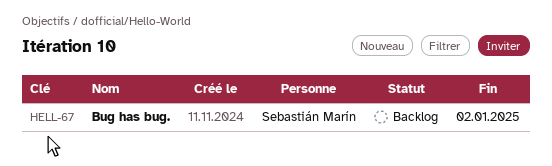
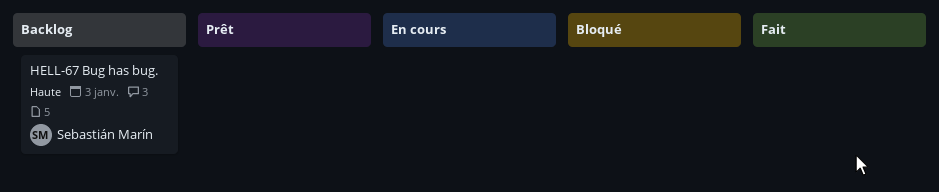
HELL-67, due: Jan 2 -> Jan 3

